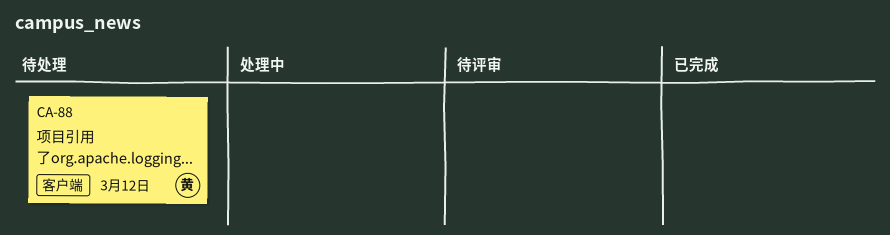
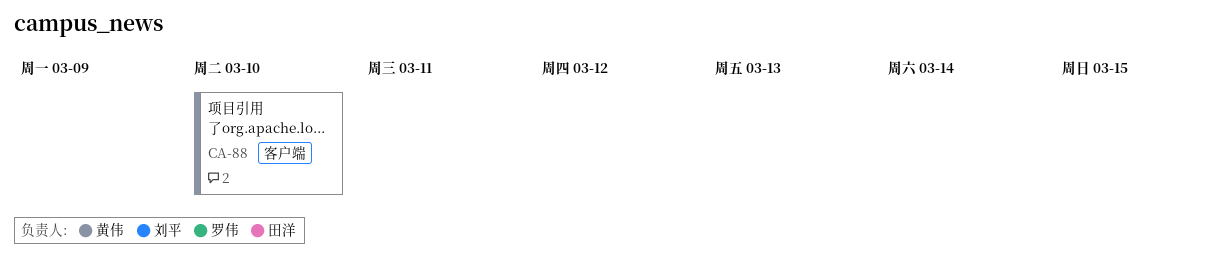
CA-88, due: Mar 12 -> Mar 10

